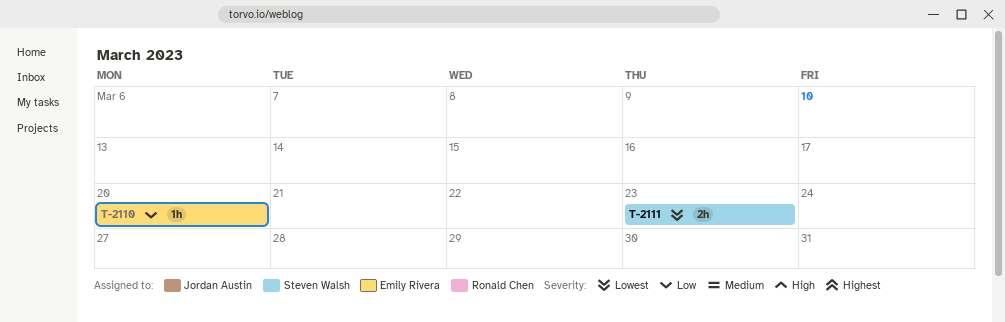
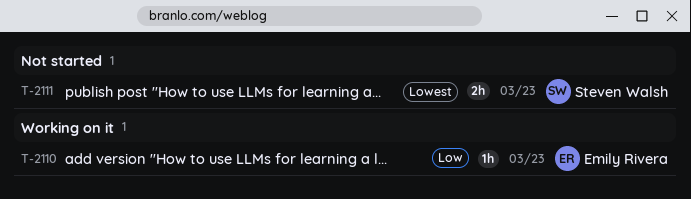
T-2110, due: Mar 20 -> Mar 23

